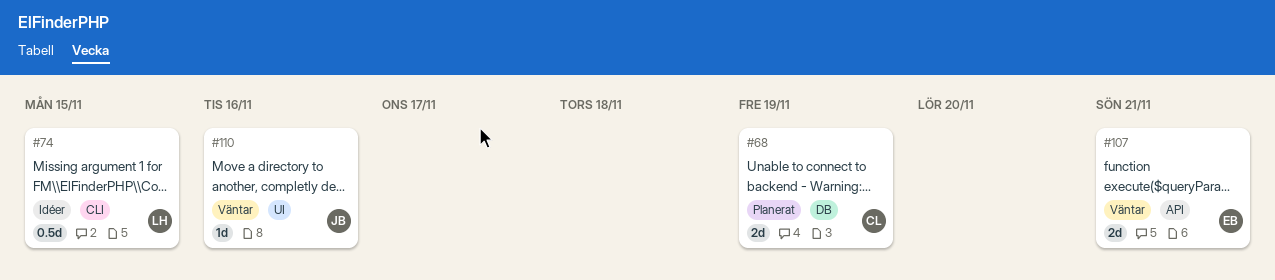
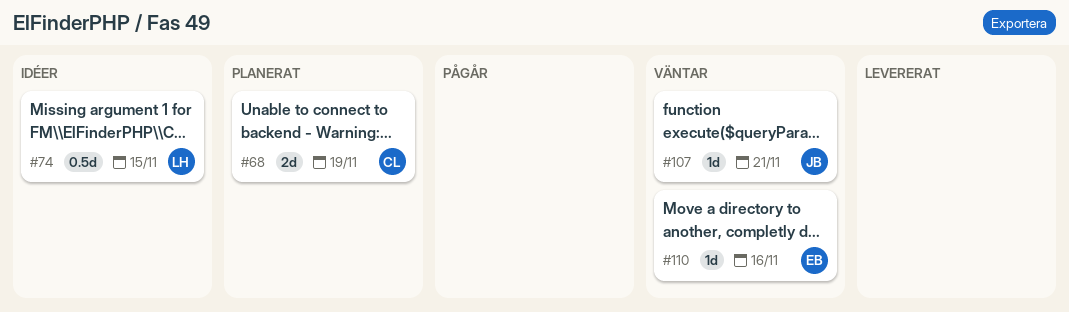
#107, owner: EB -> JB
#107, estimate: 2d -> 1d
#110, owner: JB -> EB

